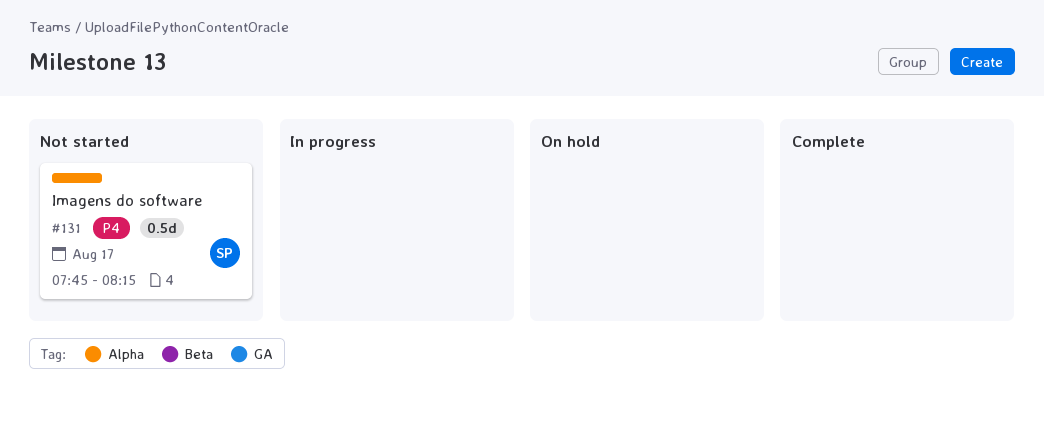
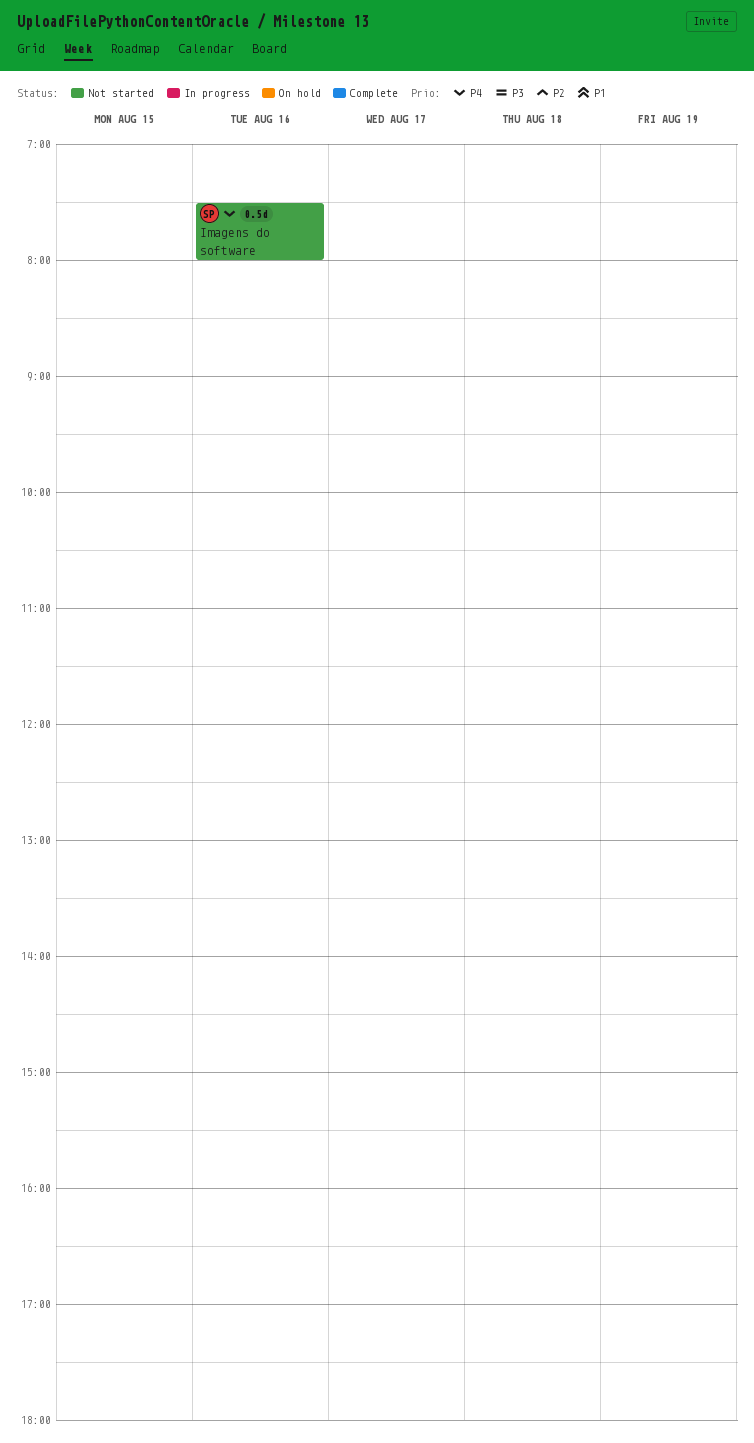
Imagens do software, day: Aug 17 -> Aug 16
Imagens do software, begins: 07:45 -> 07:30
Imagens do software, ends: 08:15 -> 08:00

